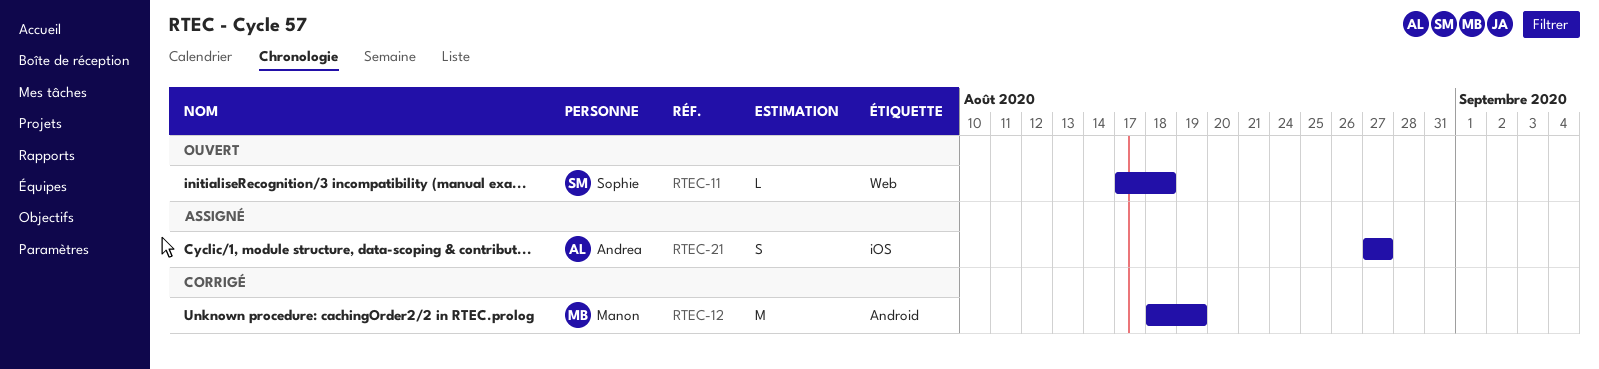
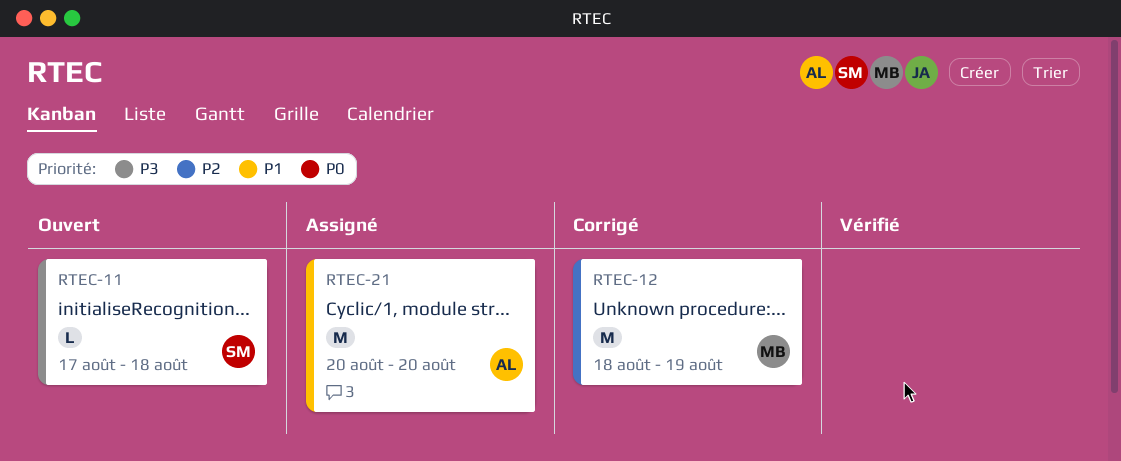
RTEC-21, estimate: S -> M
RTEC-21, start: Aug 27 -> Aug 20
RTEC-21, due: Aug 27 -> Aug 20

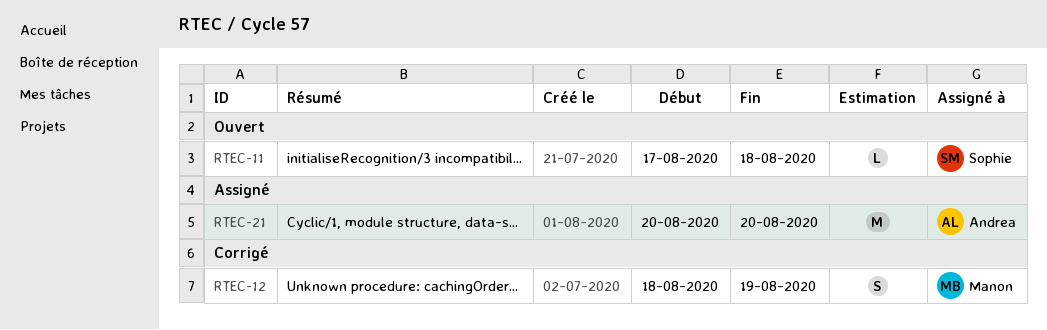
RTEC-12, estimate: M -> S

